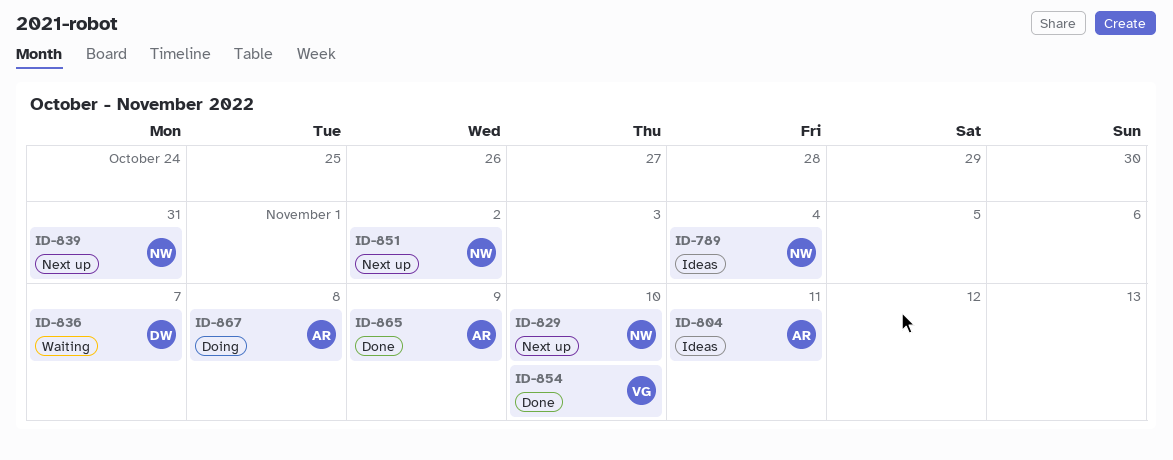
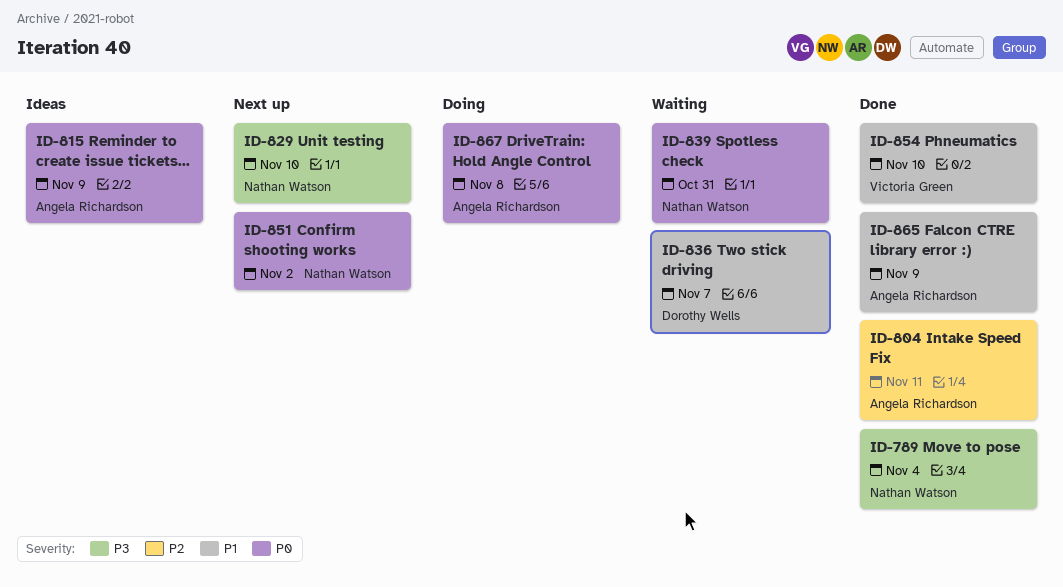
ID-789, status: Ideas -> Done
ID-804, status: Ideas -> Done
ID-815: none -> present
ID-839, status: Next up -> Waiting

